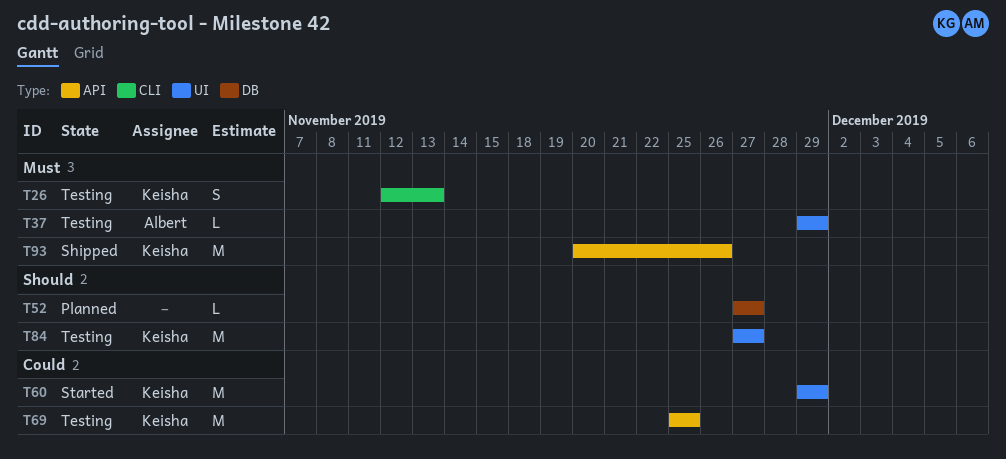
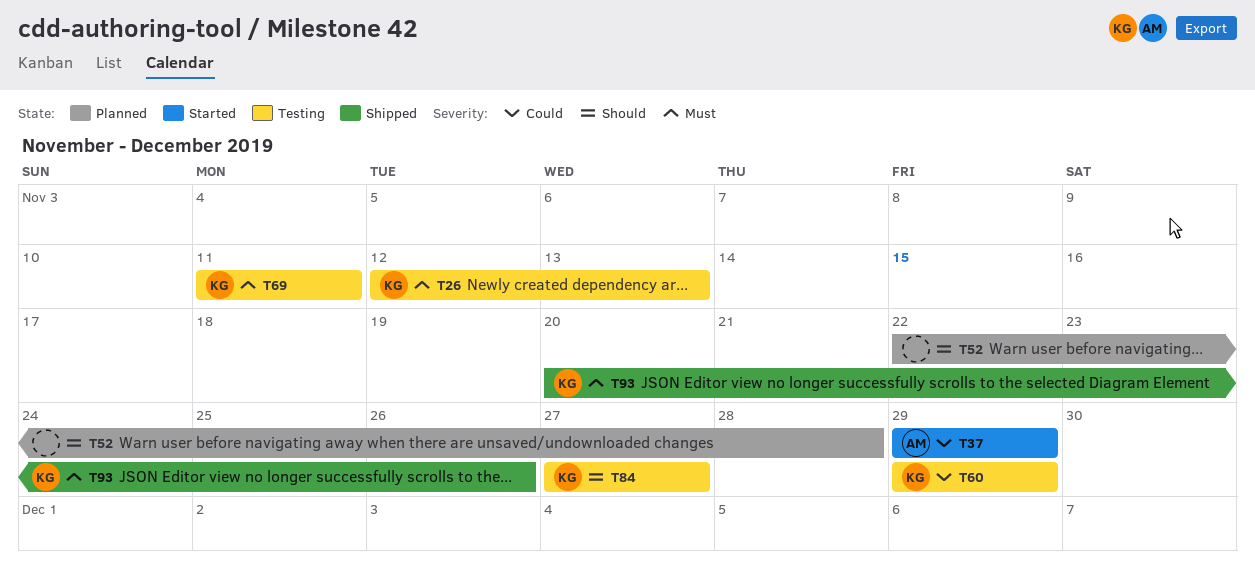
T37, status: Testing -> Started
T37, priority: Must -> Could
T52, start: Nov 27 -> Nov 22
T52, due: Nov 27 -> Nov 28
T60, status: Started -> Testing
T69, priority: Could -> Must
T69, start: Nov 25 -> Nov 11
T69, due: Nov 25 -> Nov 11

